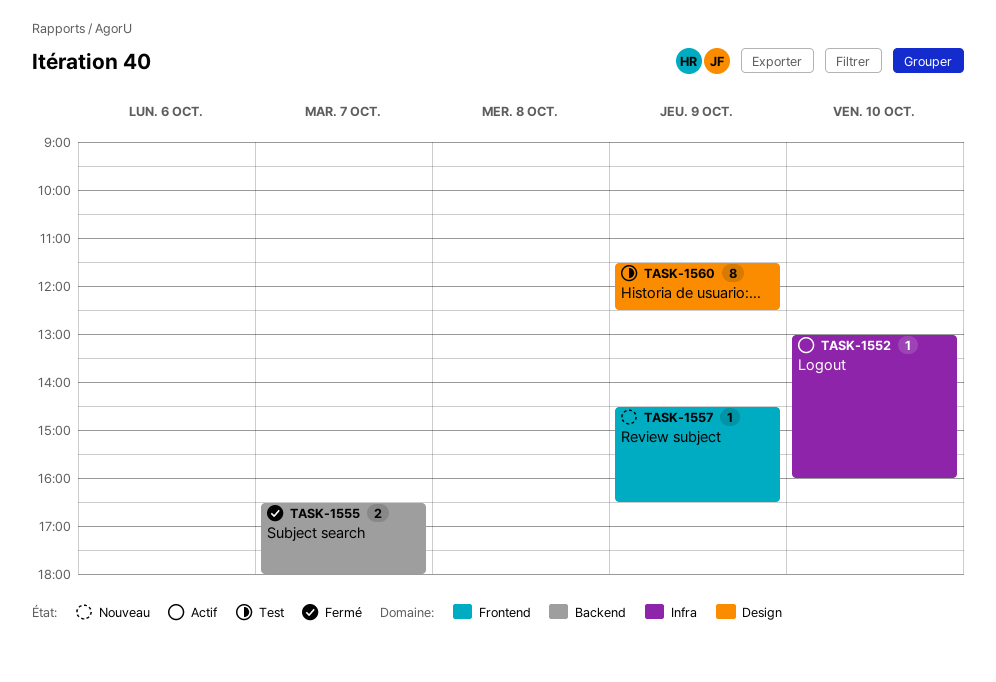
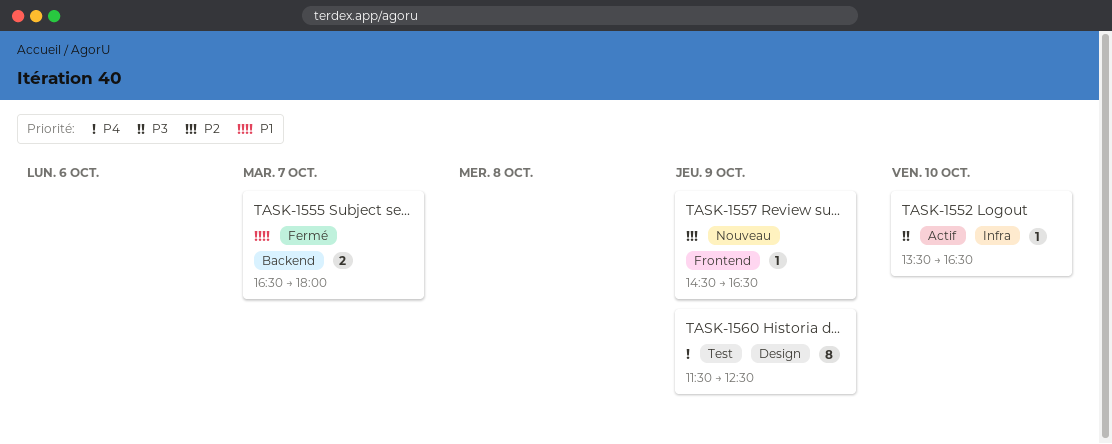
TASK-1552, begins: 13:00 -> 13:30
TASK-1552, ends: 16:00 -> 16:30

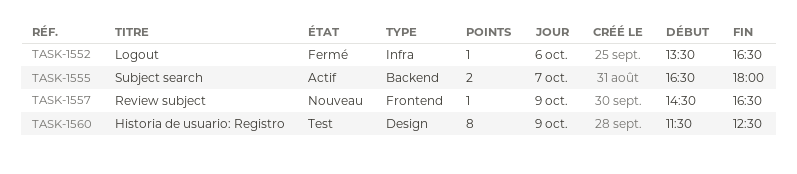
TASK-1552, status: Actif -> Fermé
TASK-1552, day: Oct 10 -> Oct 6
TASK-1555, status: Fermé -> Actif

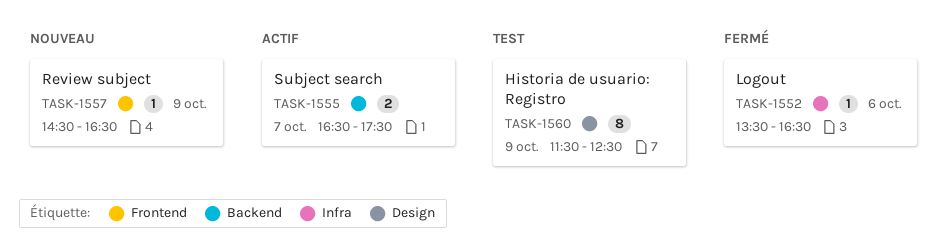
TASK-1555, ends: 18:00 -> 17:30

